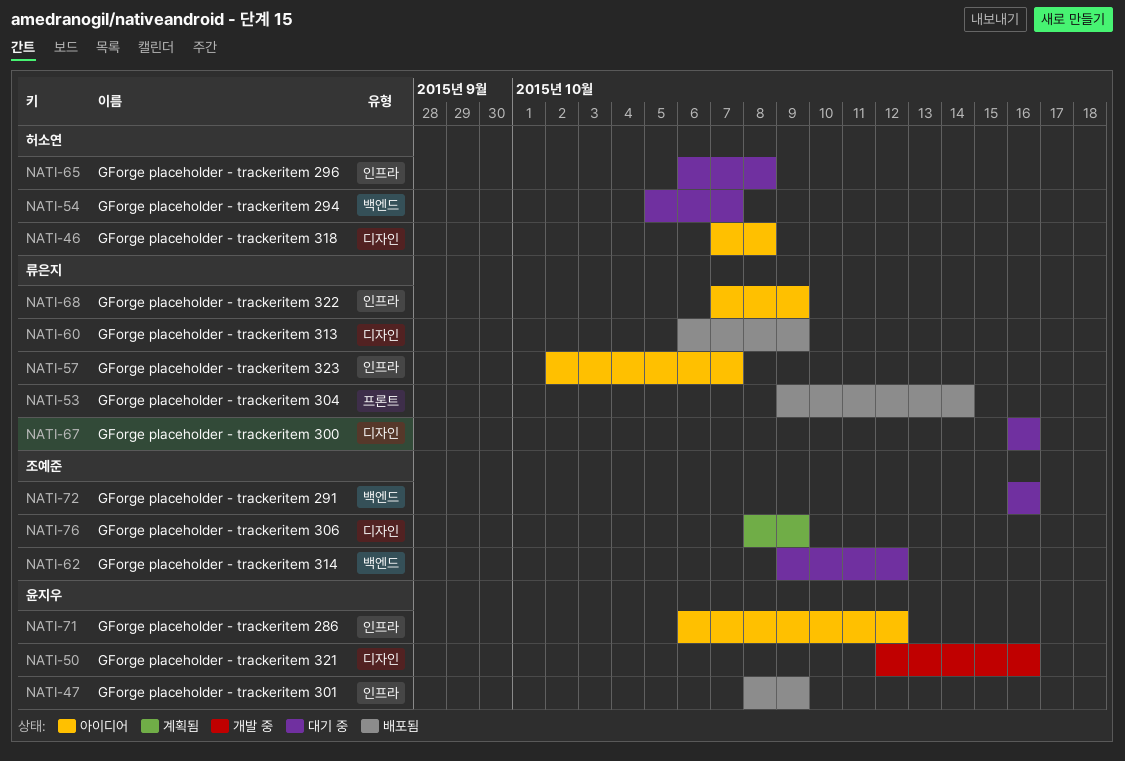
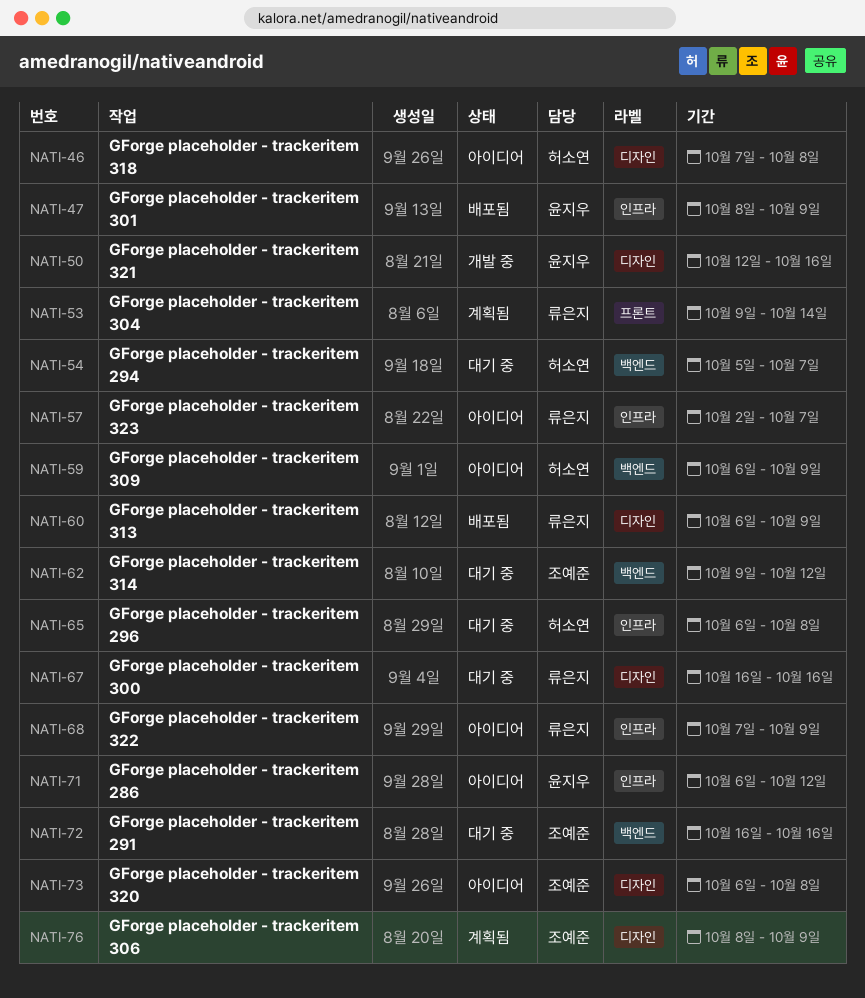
NATI-53, status: 배포됨 -> 계획됨
NATI-59: none -> present
NATI-73: none -> present

